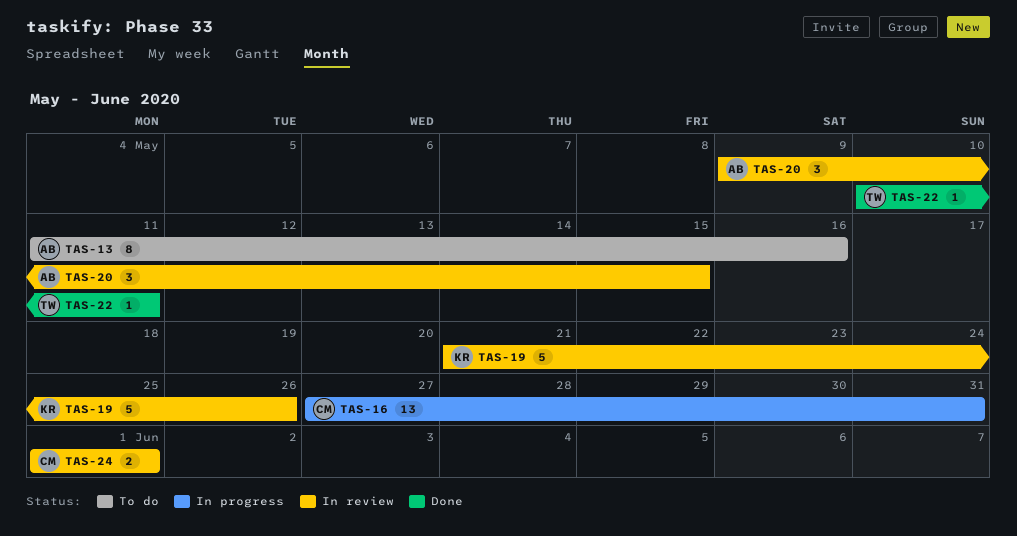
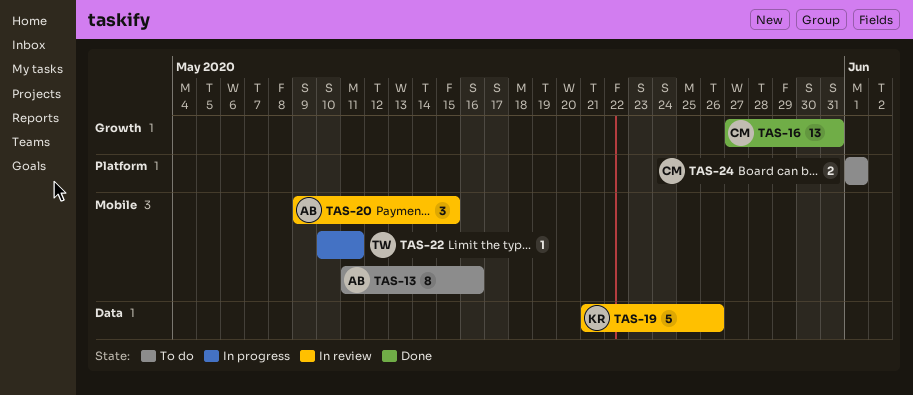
TAS-16, status: In progress -> Done
TAS-22, status: Done -> In progress
TAS-24, status: In review -> To do

